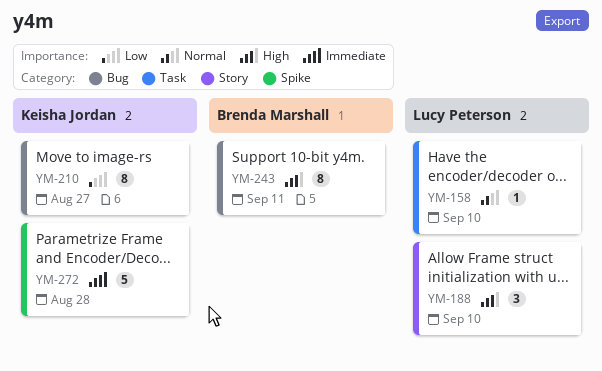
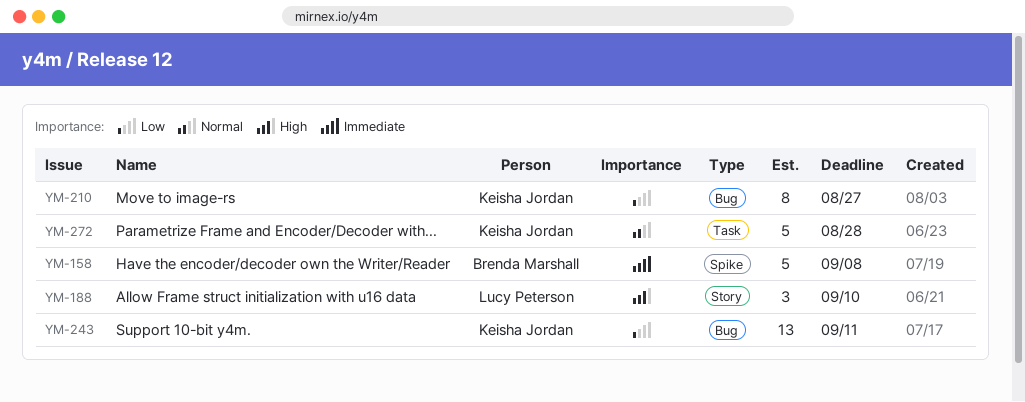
YM-158, owner: Lucy Peterson -> Brenda Marshall
YM-158, priority: Normal -> Immediate
YM-158, label: Task -> Spike
YM-158, estimate: 1 -> 5
YM-158, due: Sep 10 -> Sep 8
YM-243, owner: Brenda Marshall -> Keisha Jordan
YM-243, priority: High -> Low
YM-243, estimate: 8 -> 13
YM-272, priority: Immediate -> Normal
YM-272, label: Spike -> Task

